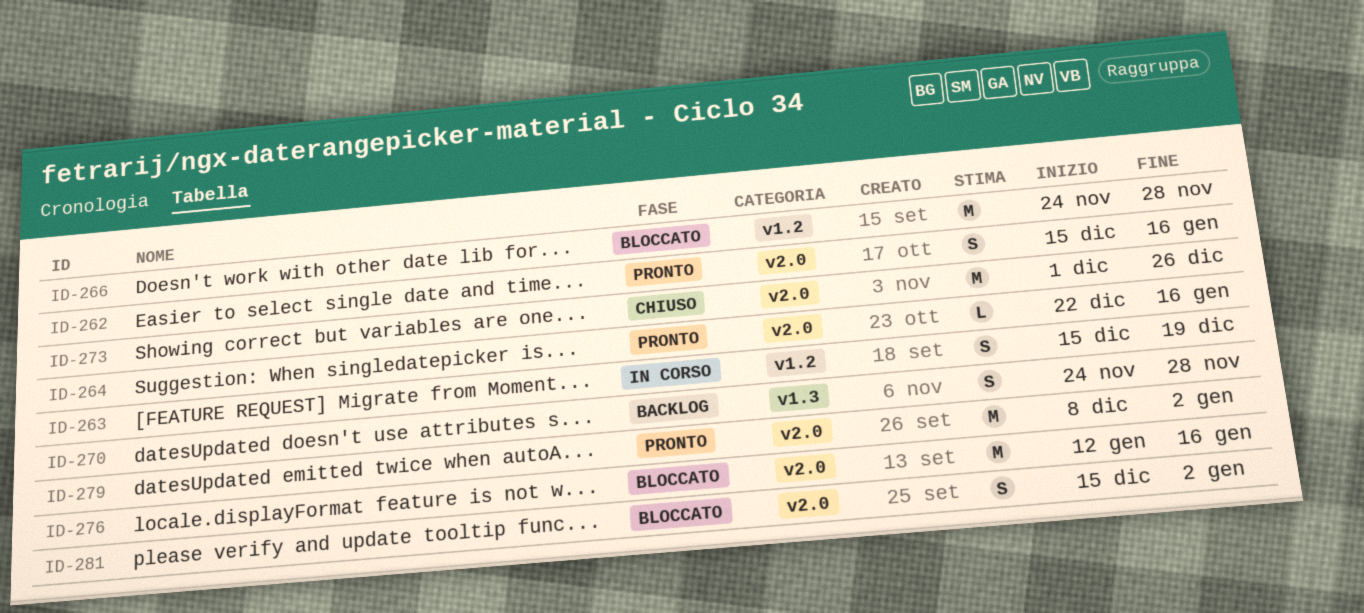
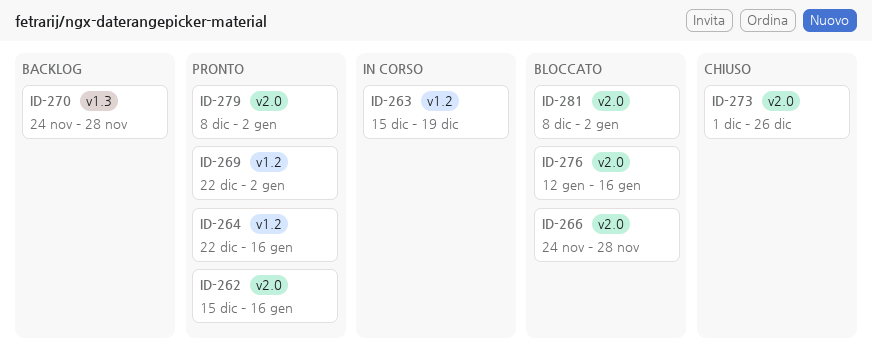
ID-264, label: v2.0 -> v1.2
ID-266, label: v1.2 -> v2.0
ID-269: none -> present
ID-281, start: Dec 15 -> Dec 8

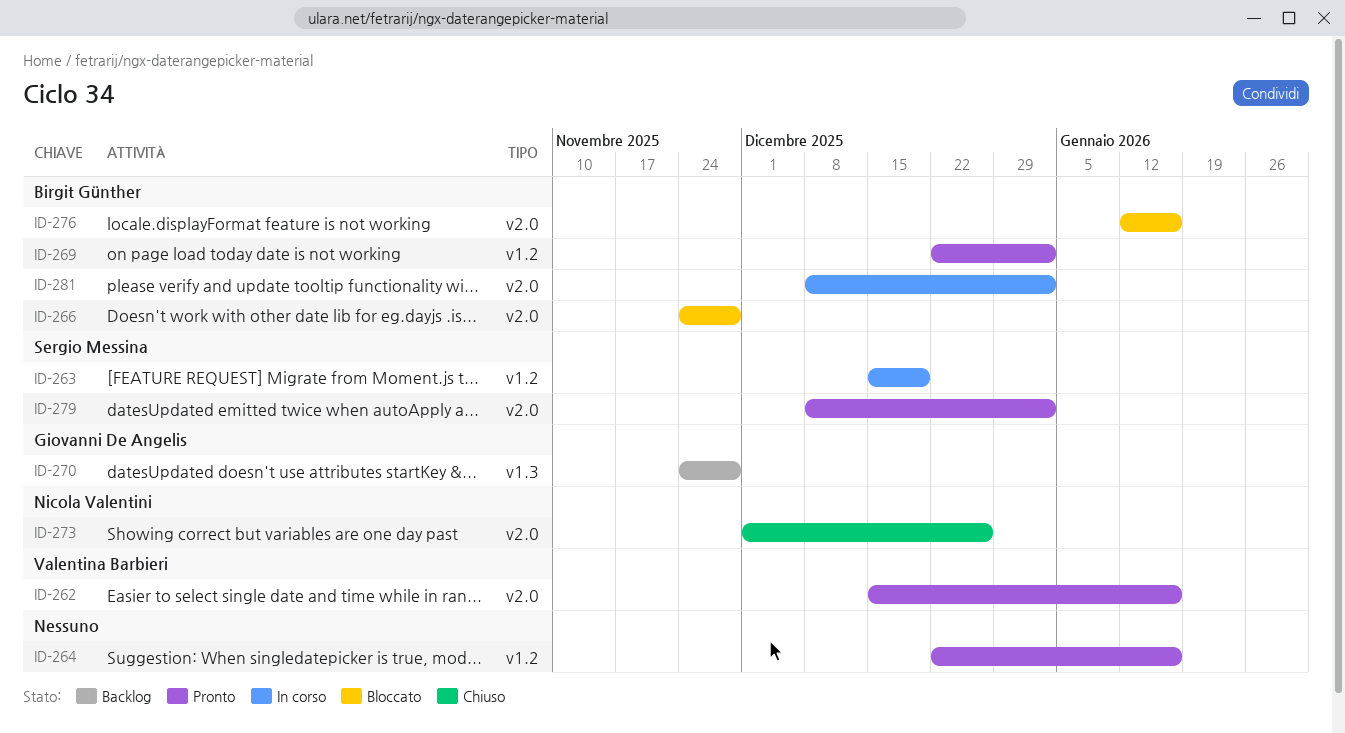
ID-281, status: Bloccato -> In corso

